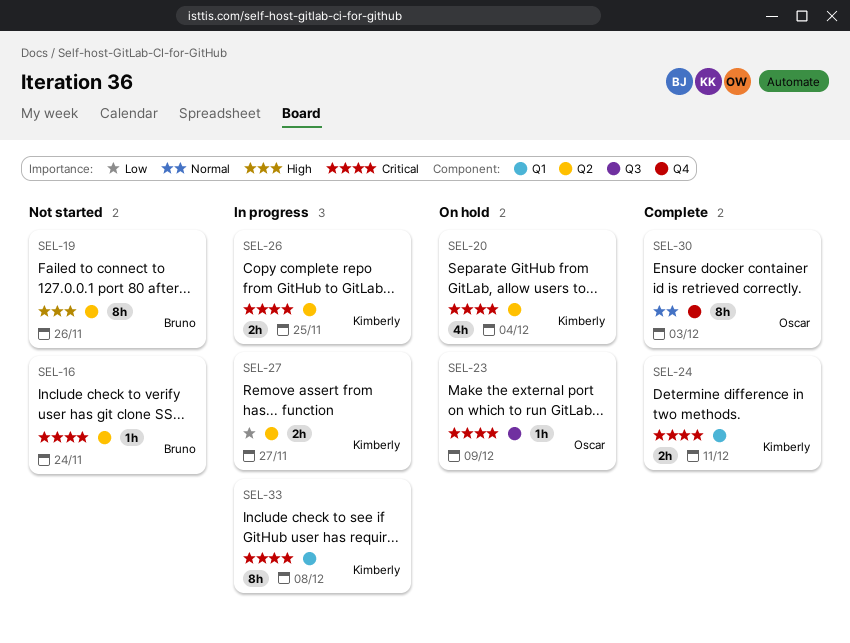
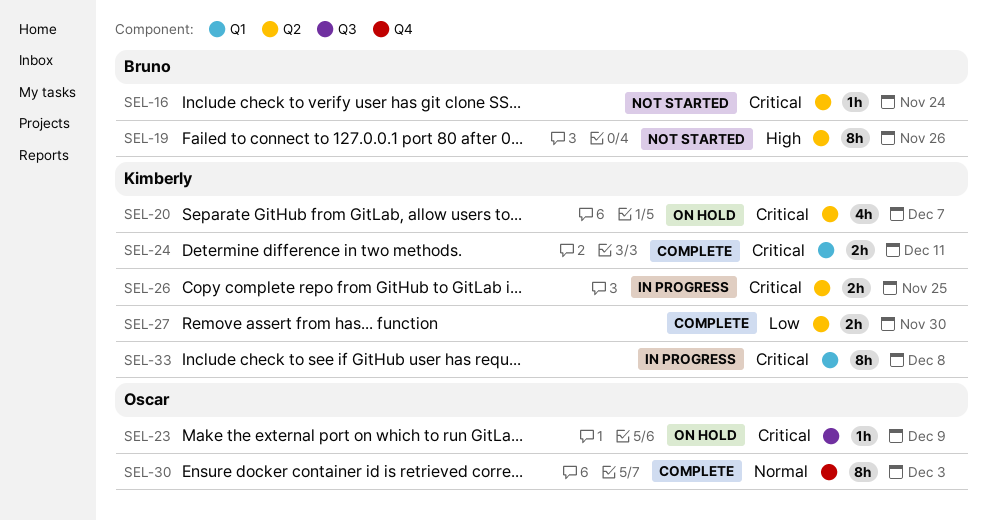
SEL-20, due: Dec 4 -> Dec 7
SEL-27, status: In progress -> Complete
SEL-27, due: Nov 27 -> Nov 30

